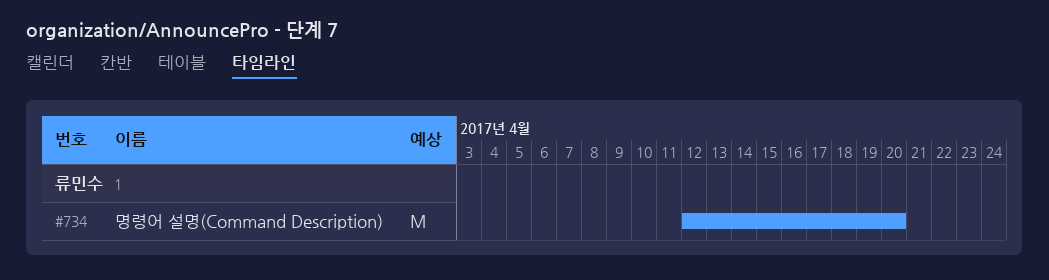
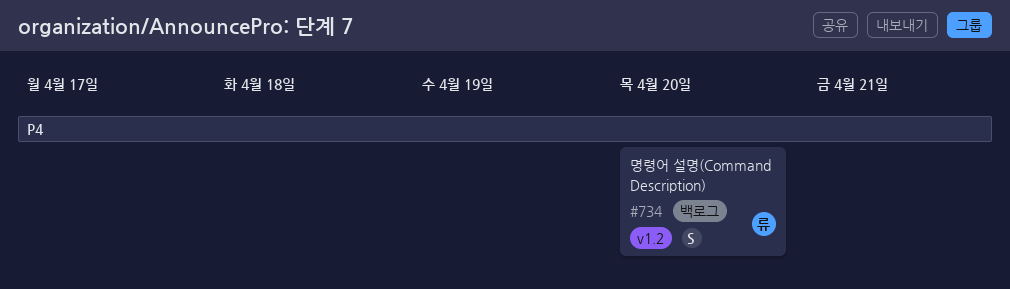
#734, estimate: M -> S

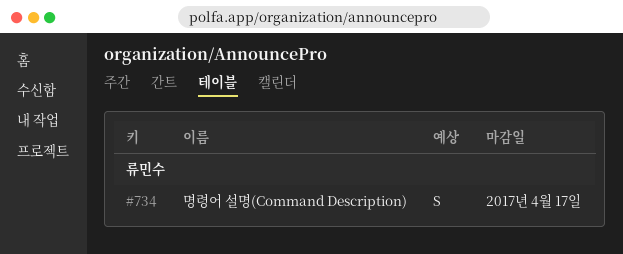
#734, due: Apr 20 -> Apr 17

